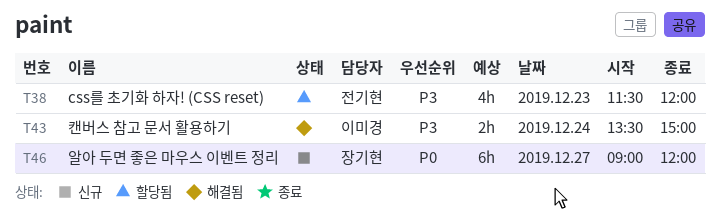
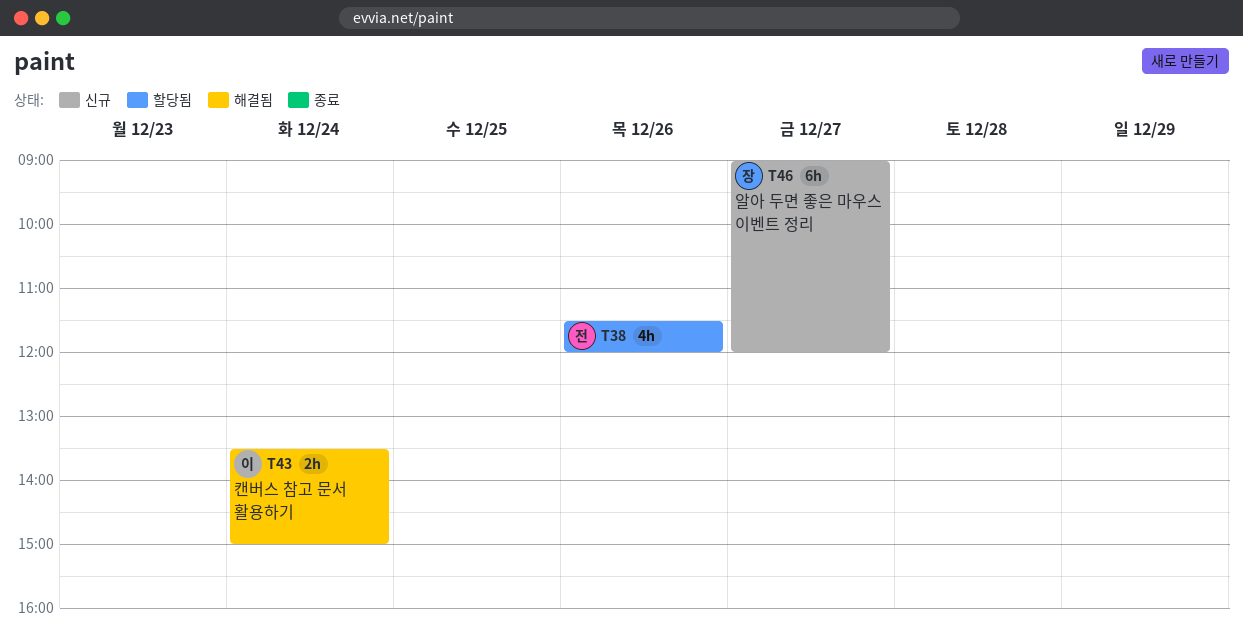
T38, day: Dec 23 -> Dec 26

